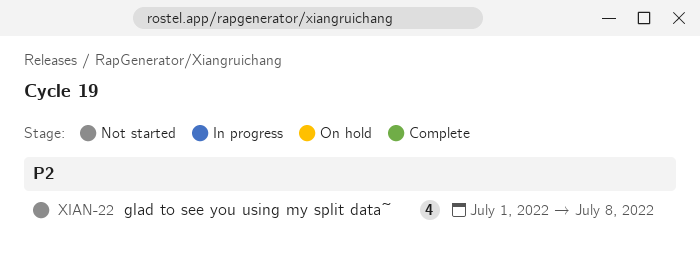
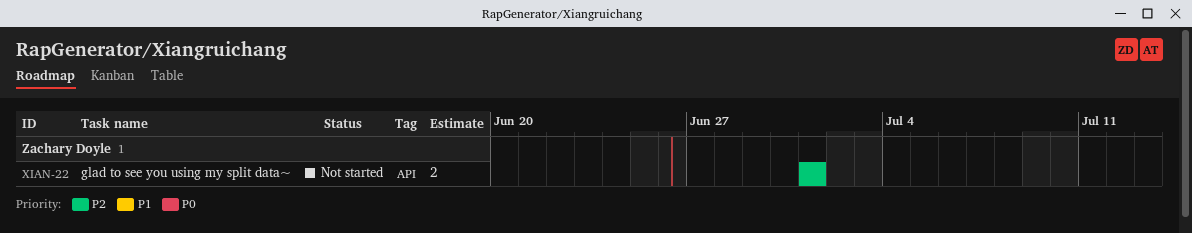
XIAN-22, estimate: 4 -> 2
XIAN-22, due: Jul 8 -> Jul 1

